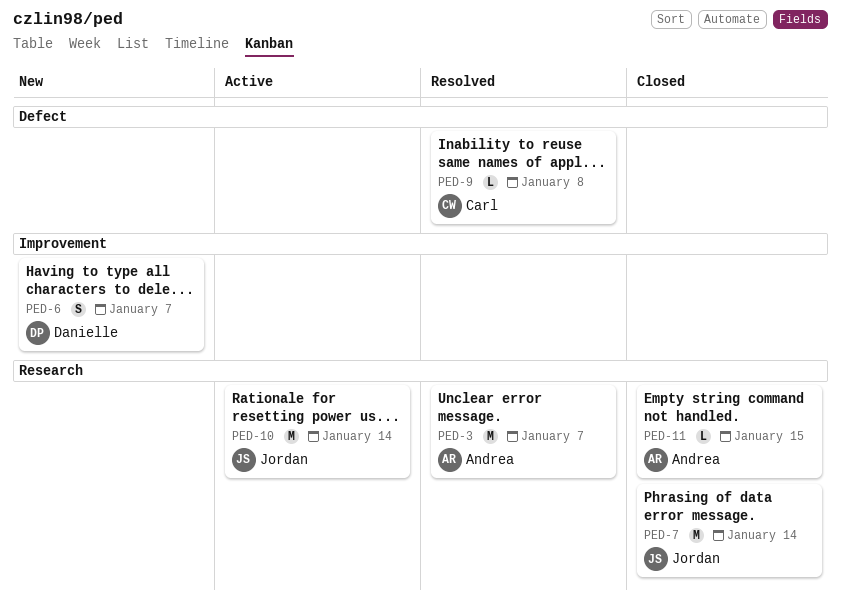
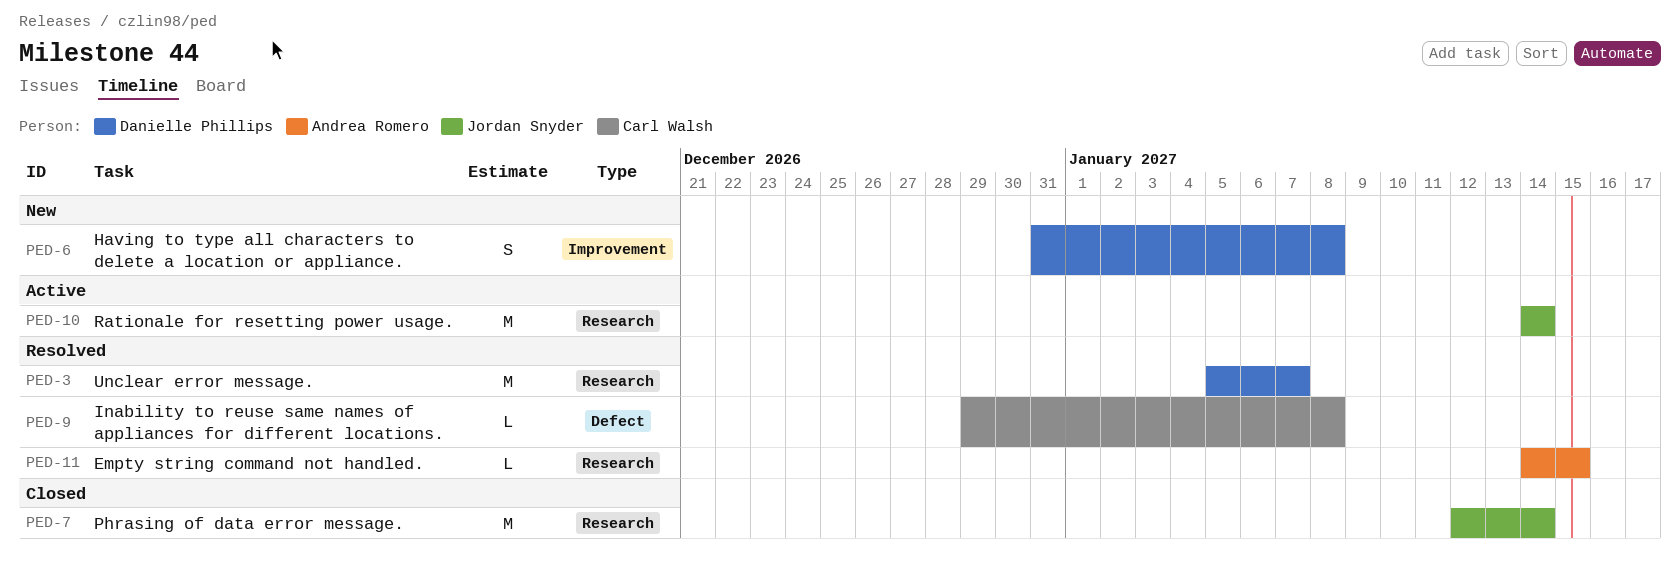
PED-3, owner: Andrea Romero -> Danielle Phillips
PED-6, due: Jan 7 -> Jan 8
PED-11, status: Closed -> Resolved

